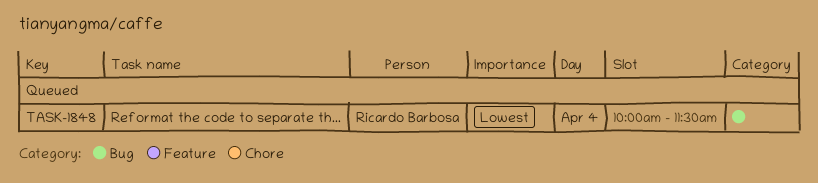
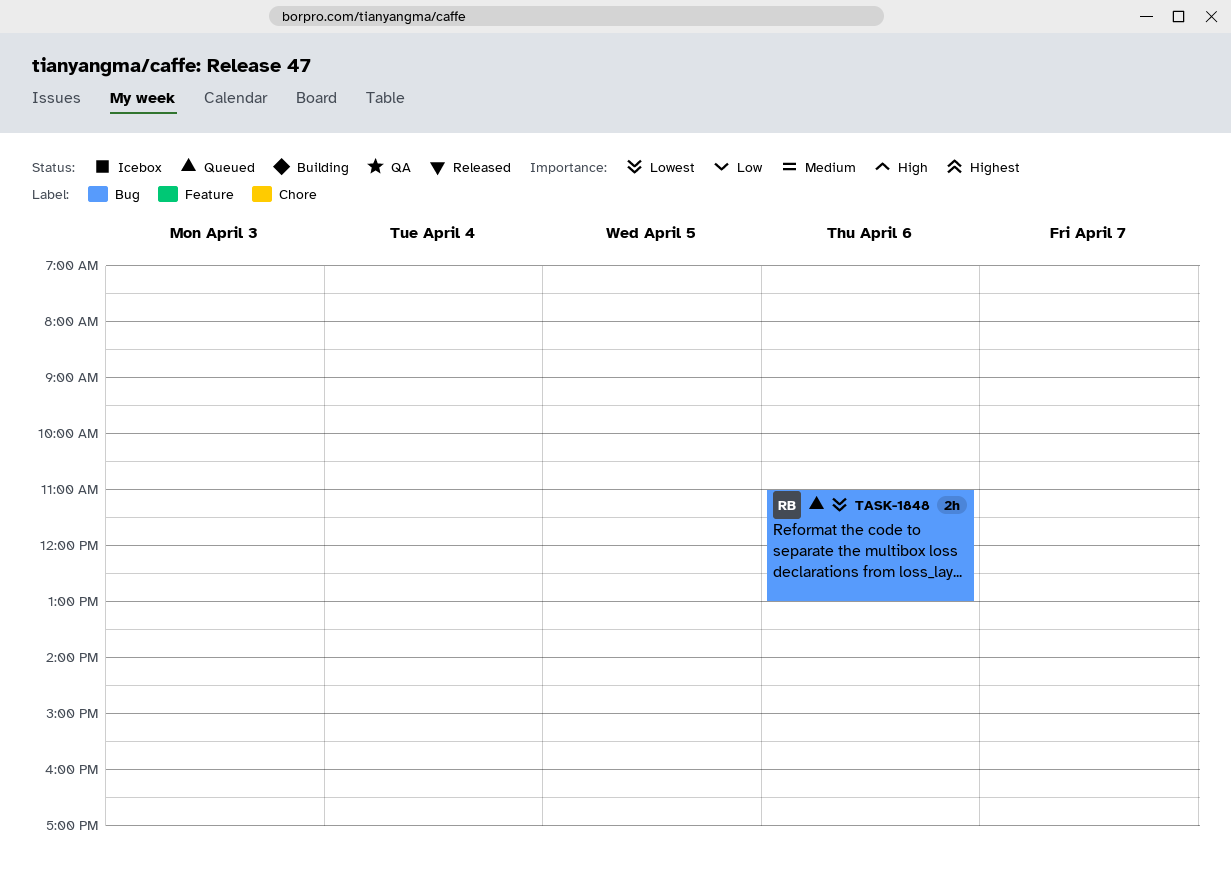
TASK-1848, day: Apr 4 -> Apr 6
TASK-1848, begins: 10:00 -> 11:00
TASK-1848, ends: 11:30 -> 13:00

